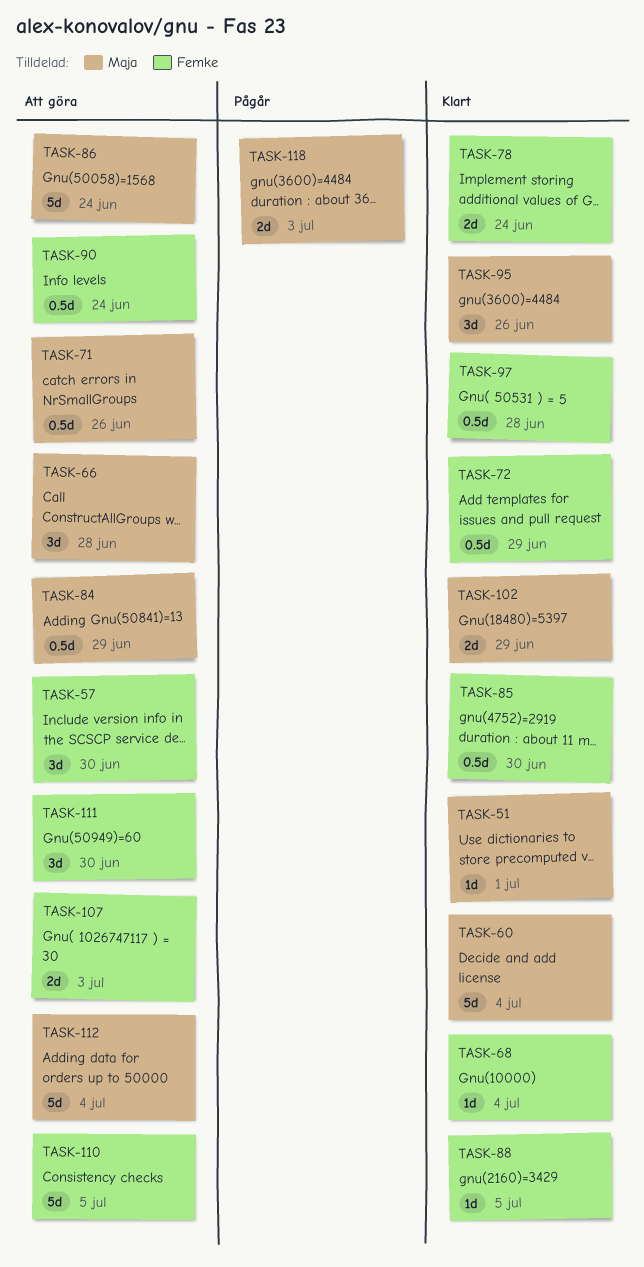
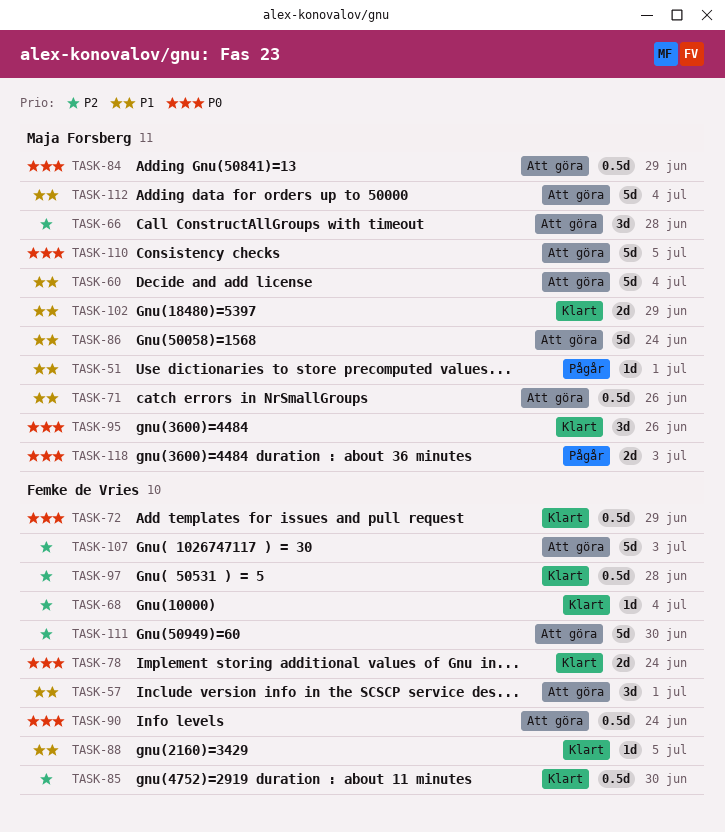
TASK-51, status: Klart -> Pågår
TASK-57, due: Jun 30 -> Jul 1
TASK-60, status: Klart -> Att göra
TASK-107, estimate: 2d -> 5d
TASK-110, owner: Femke de Vries -> Maja Forsberg
TASK-111, estimate: 3d -> 5d

